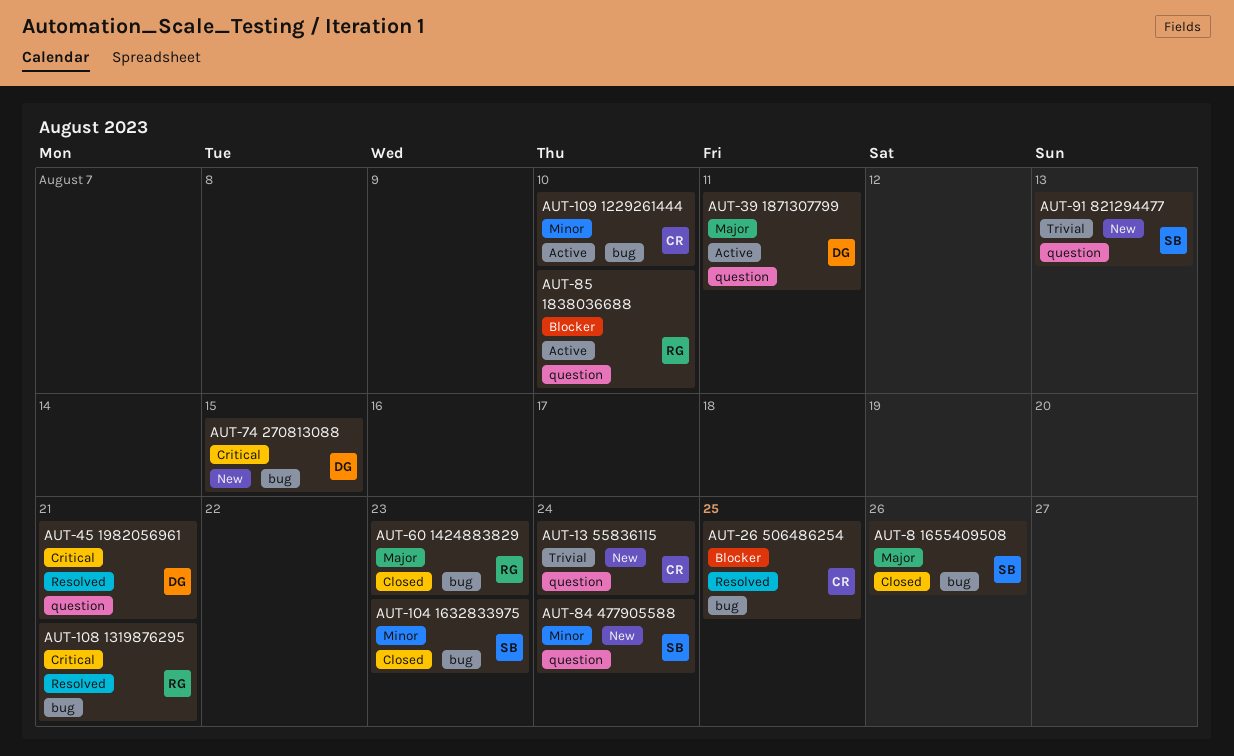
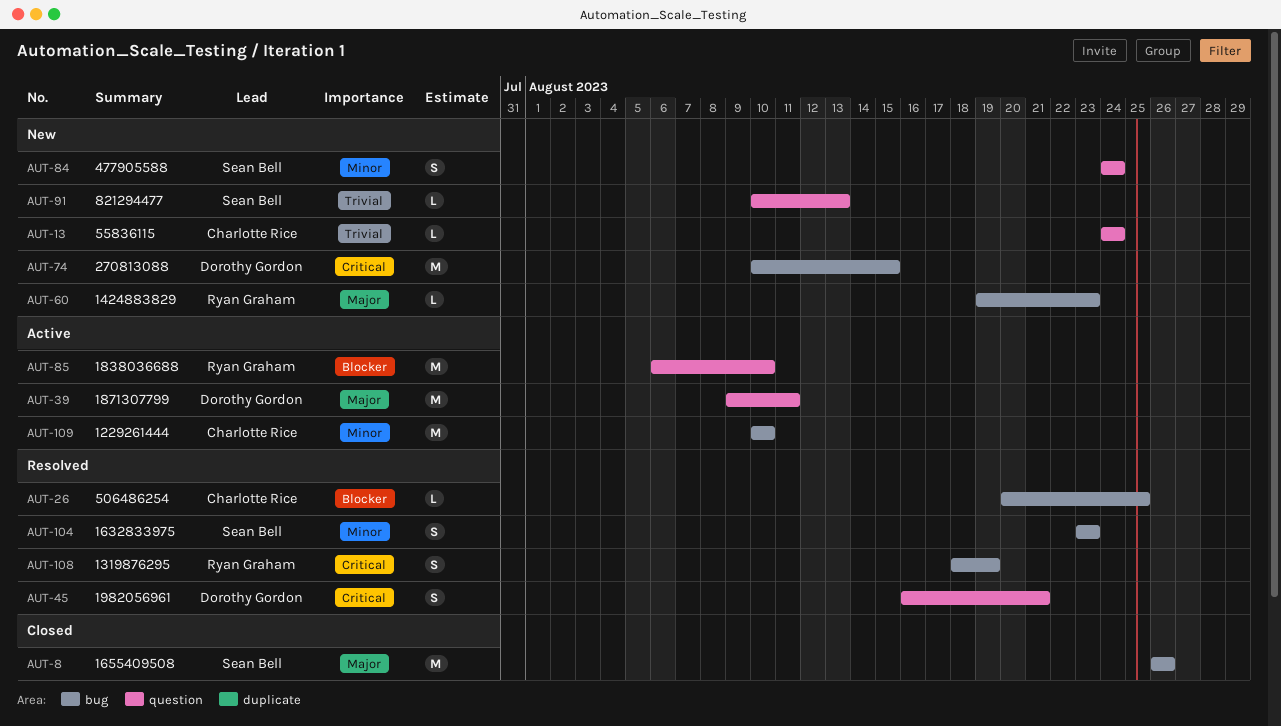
AUT-60, status: Closed -> New
AUT-104, status: Closed -> Resolved
AUT-108, due: Aug 21 -> Aug 19

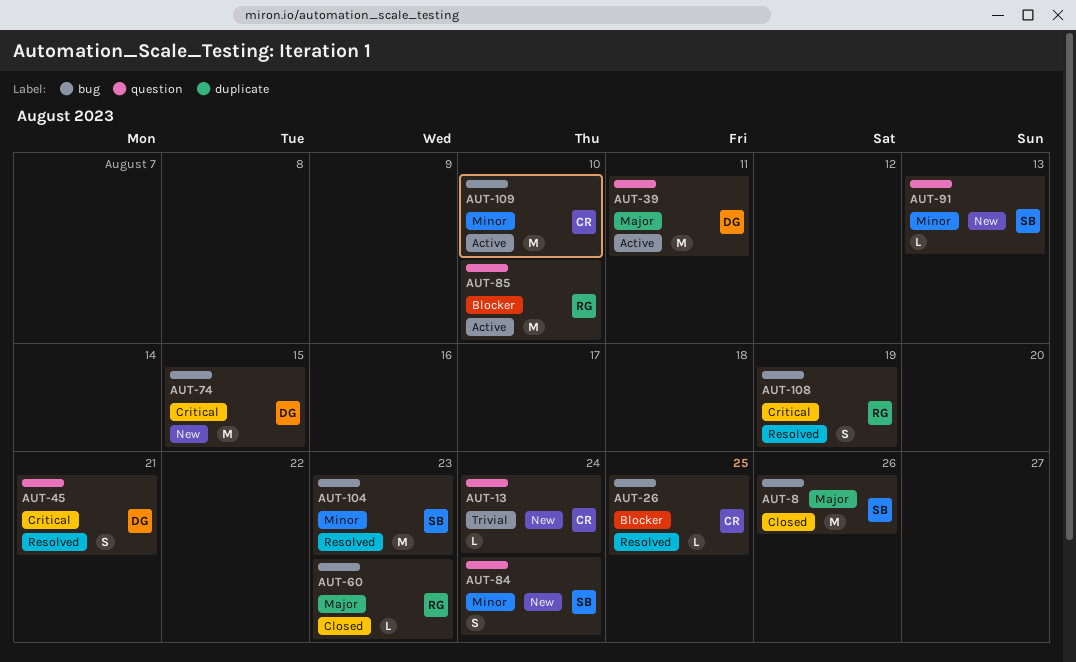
AUT-60, status: New -> Closed
AUT-91, priority: Trivial -> Minor
AUT-104, estimate: S -> M

